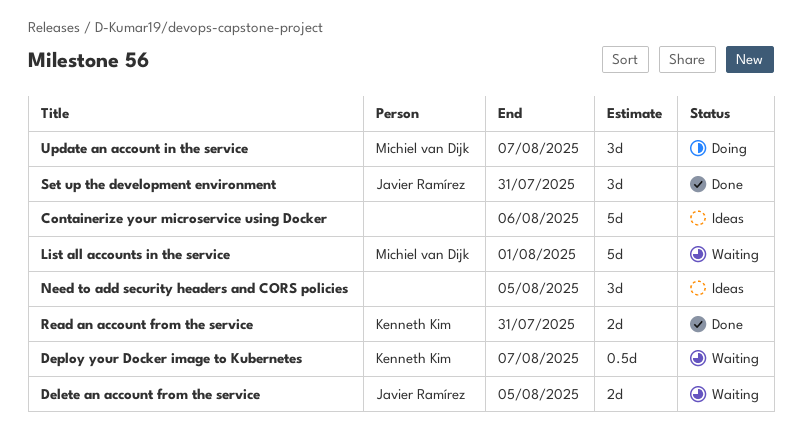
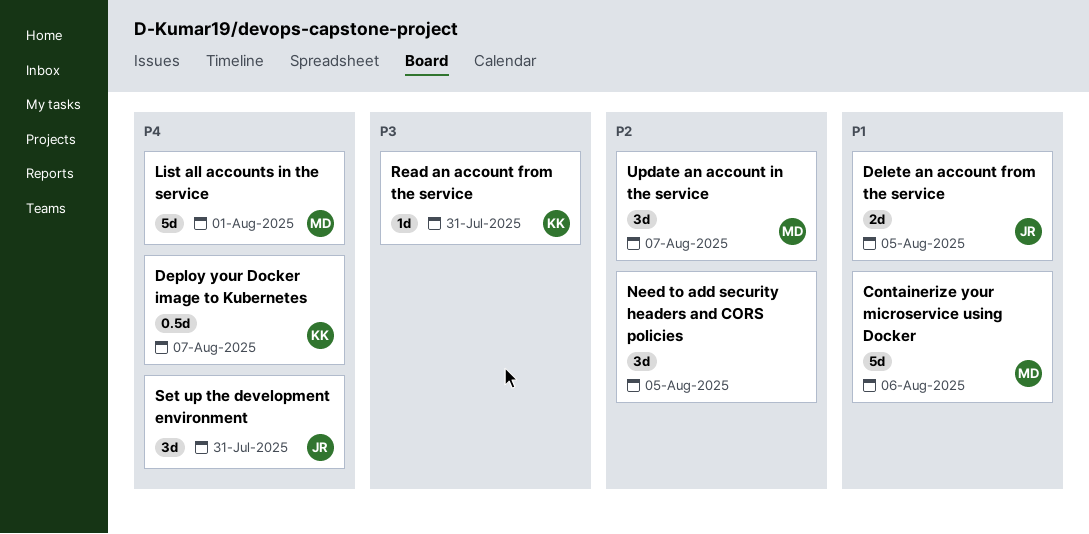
Containerize your microservice using Docker, owner: none -> Michiel van Dijk
Read an account from the service, estimate: 2d -> 1d

